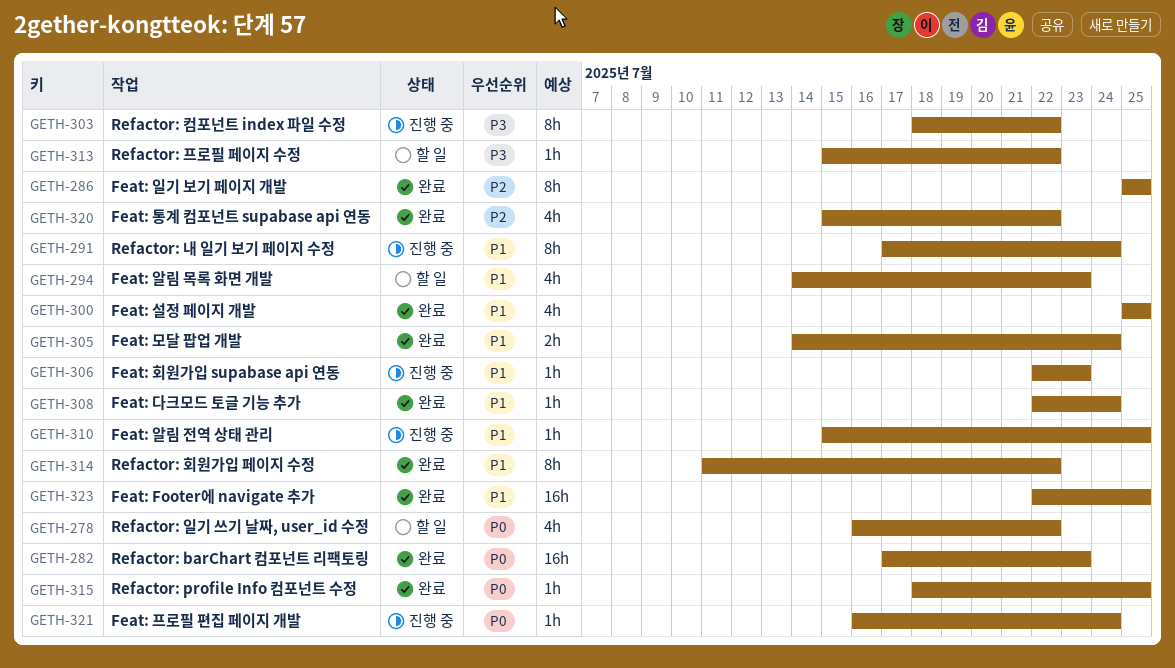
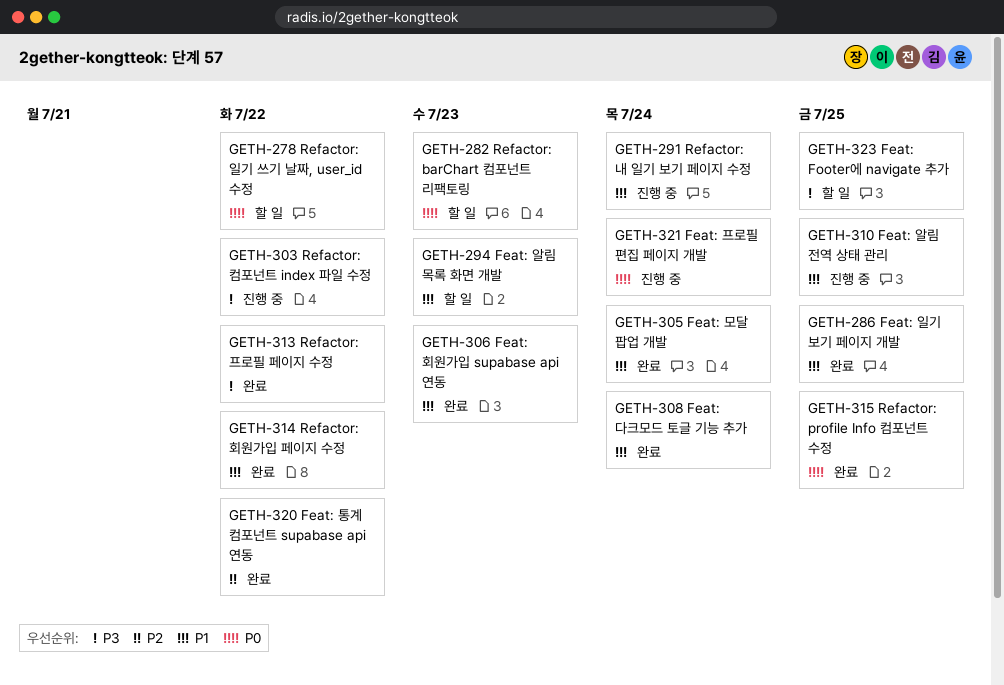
GETH-282, status: 완료 -> 할 일
GETH-286, priority: P2 -> P1
GETH-300: present -> none
GETH-306, status: 진행 중 -> 완료
GETH-313, status: 할 일 -> 완료
GETH-323, status: 완료 -> 할 일
GETH-323, priority: P1 -> P3

